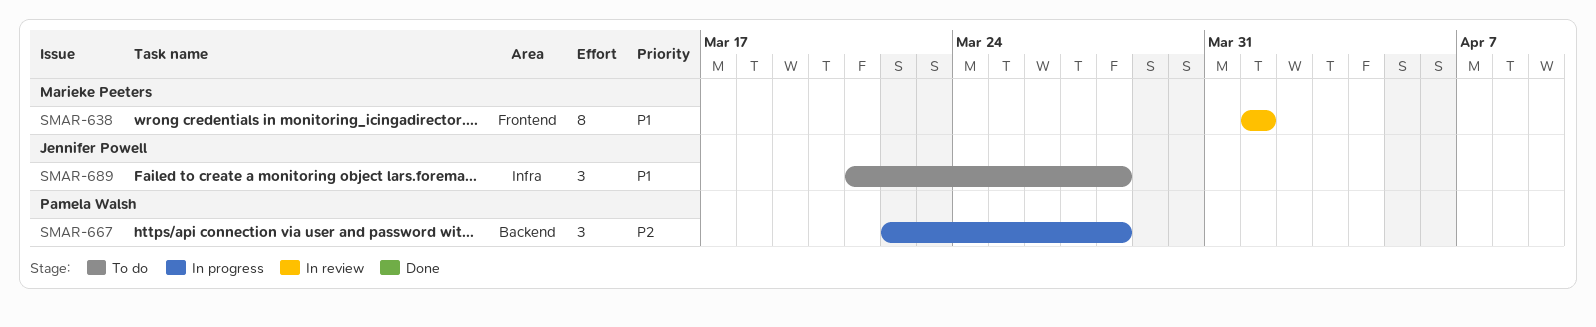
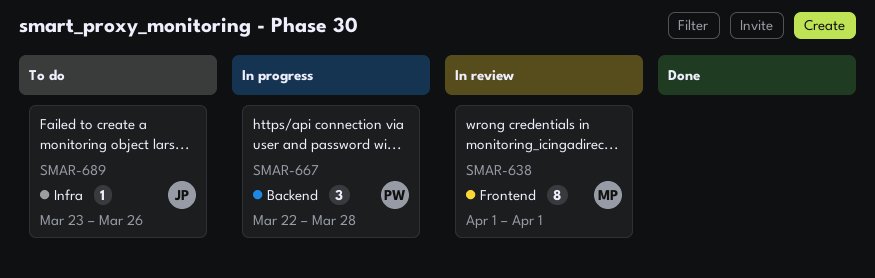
SMAR-689, estimate: 3 -> 1
SMAR-689, start: Mar 21 -> Mar 23
SMAR-689, due: Mar 28 -> Mar 26

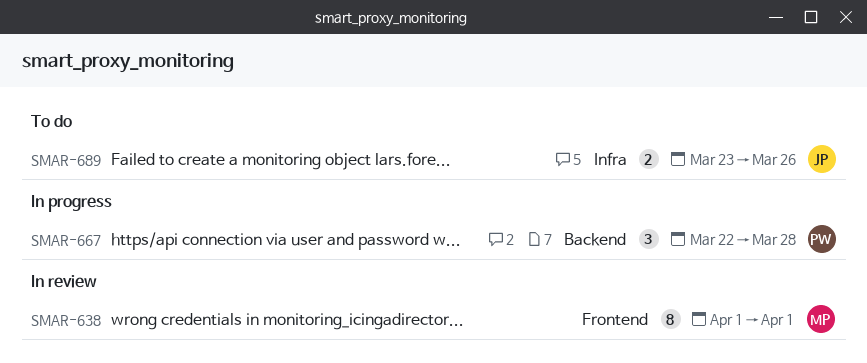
SMAR-689, estimate: 1 -> 2

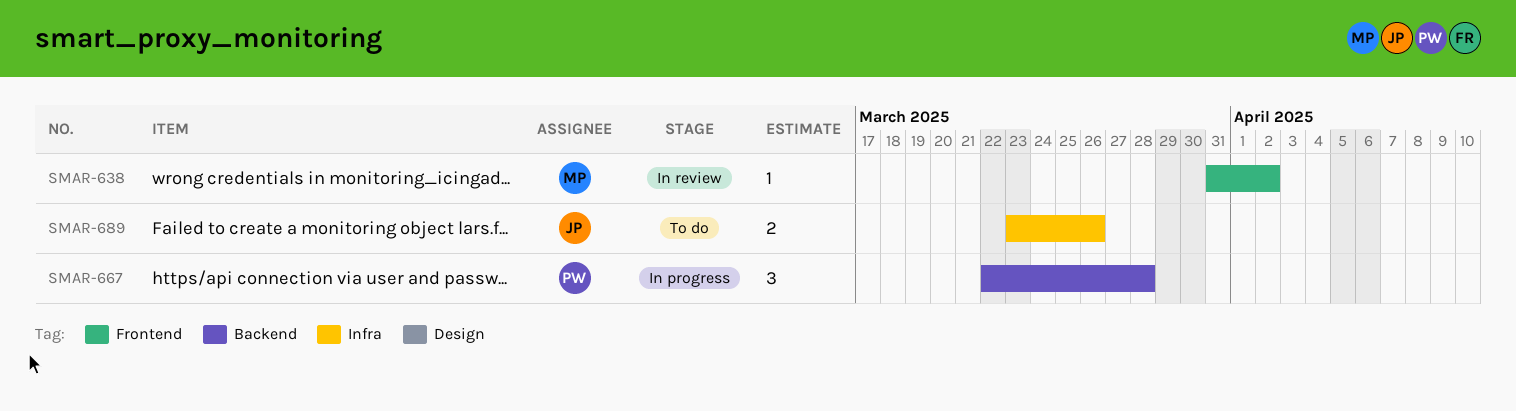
SMAR-638, estimate: 8 -> 1
SMAR-638, start: Apr 1 -> Mar 31
SMAR-638, due: Apr 1 -> Apr 2

